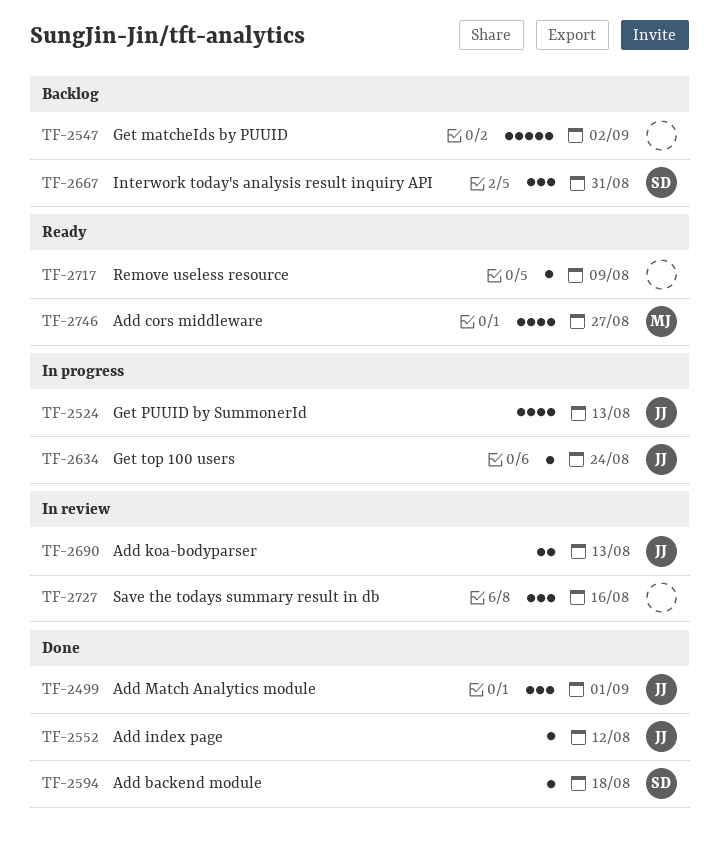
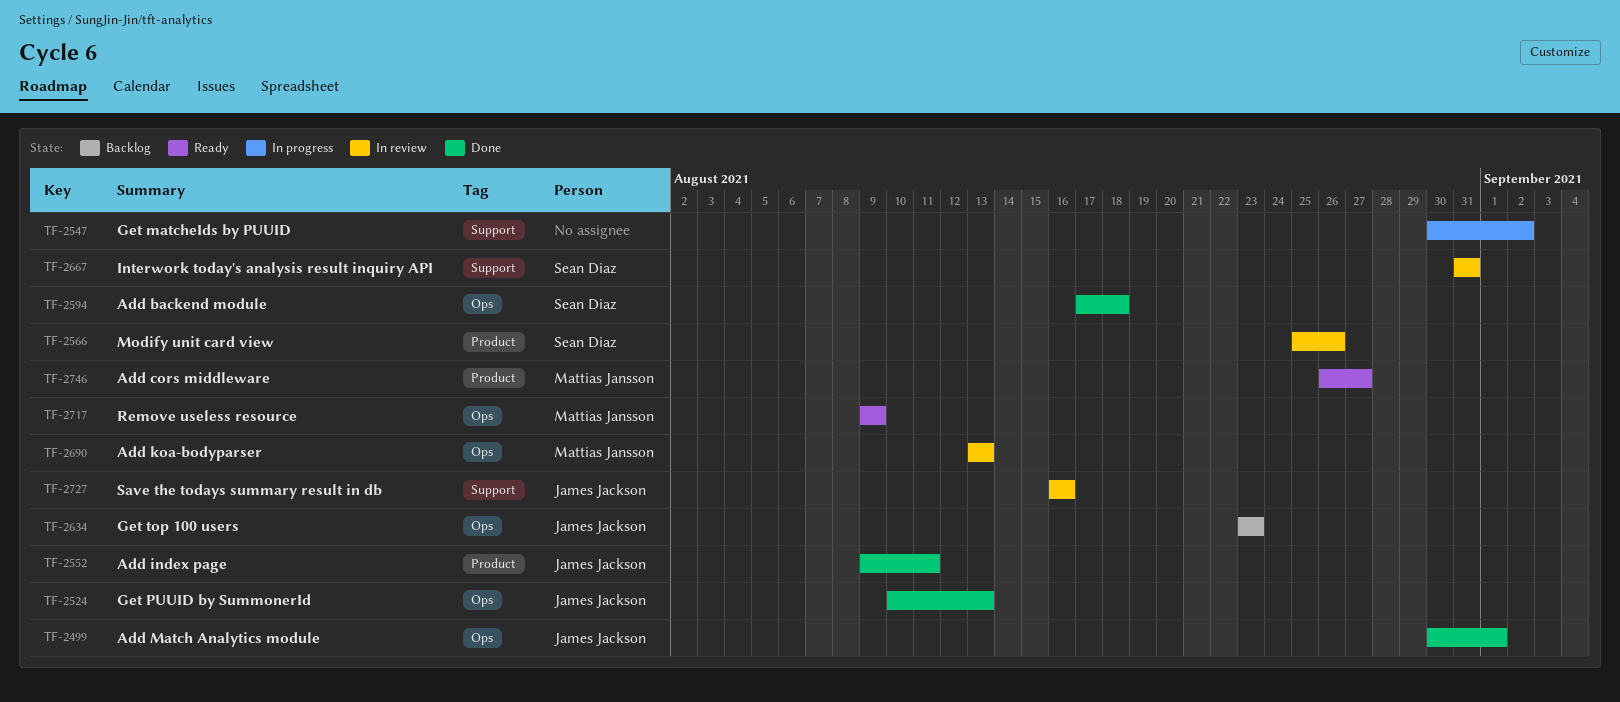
TF-2524, status: In progress -> Done
TF-2547, status: Backlog -> In progress
TF-2552, due: Aug 12 -> Aug 11
TF-2566: none -> present
TF-2634, status: In progress -> Backlog
TF-2634, due: Aug 24 -> Aug 23
TF-2667, status: Backlog -> In review
TF-2690, owner: James Jackson -> Mattias Jansson
TF-2717, owner: none -> Mattias Jansson
TF-2727, owner: none -> James Jackson

